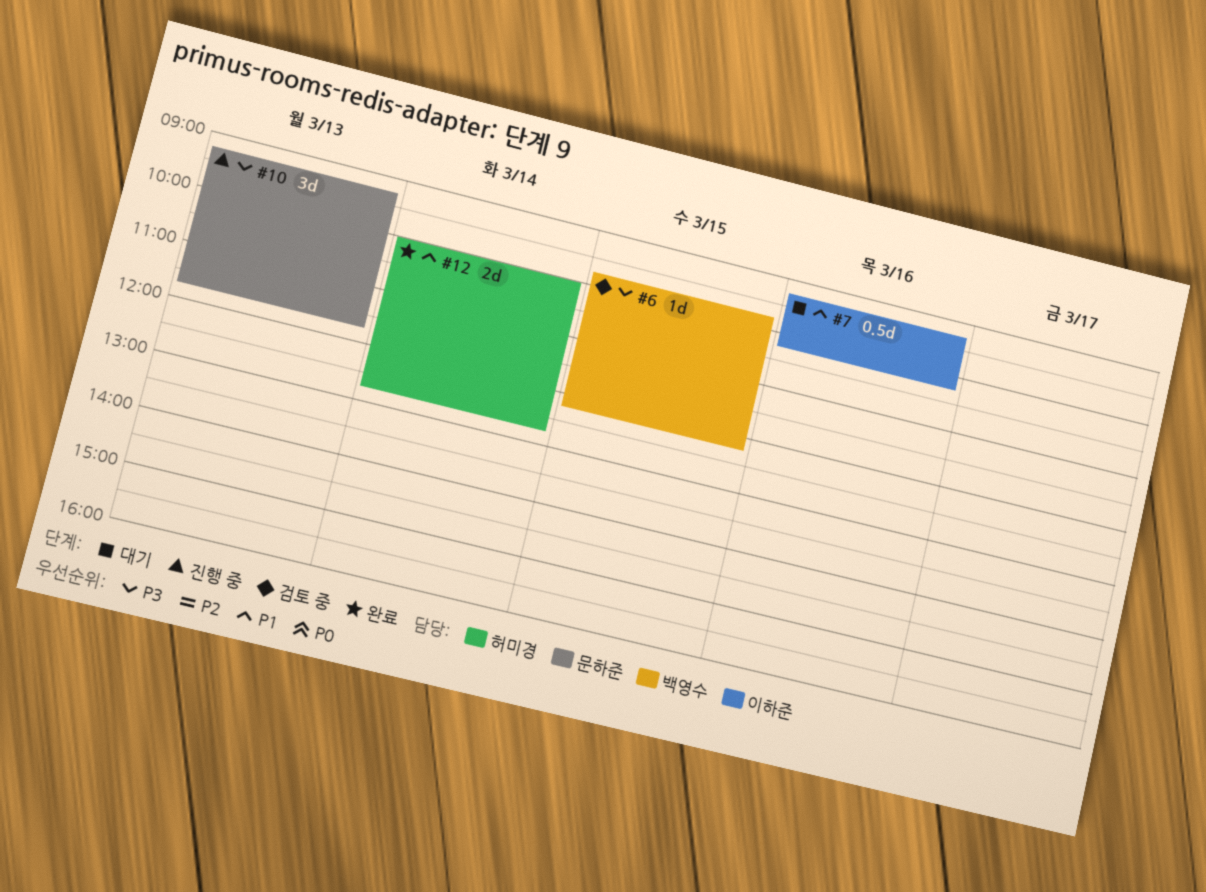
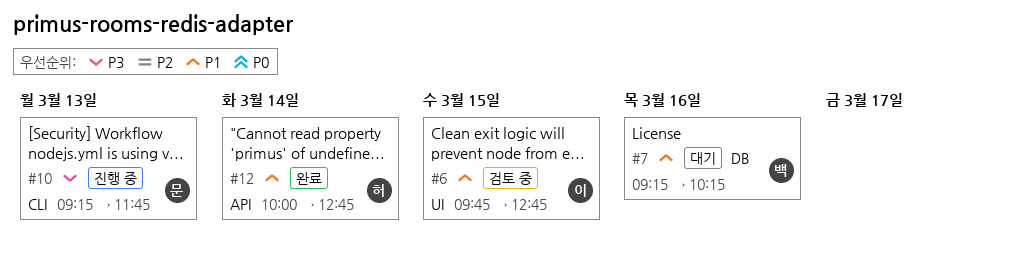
#6, owner: 백영수 -> 이하준
#6, priority: P3 -> P1
#6, ends: 12:15 -> 12:45
#7, owner: 이하준 -> 백영수

